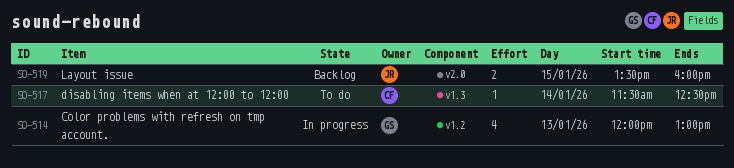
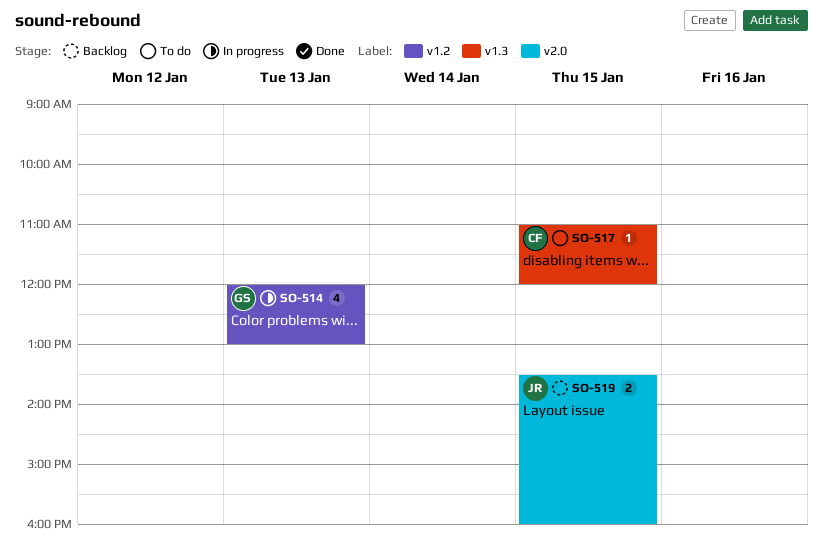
SO-517, day: Jan 14 -> Jan 15
SO-517, begins: 11:30 -> 11:00
SO-517, ends: 12:30 -> 12:00

